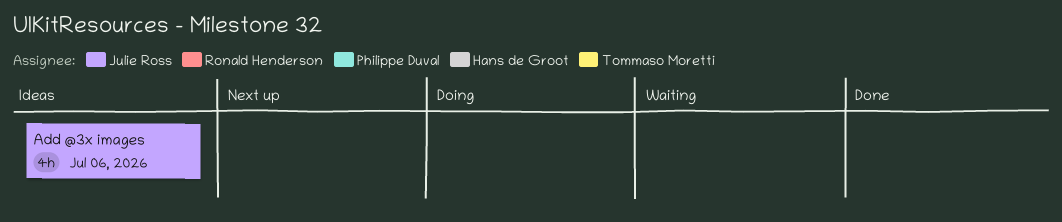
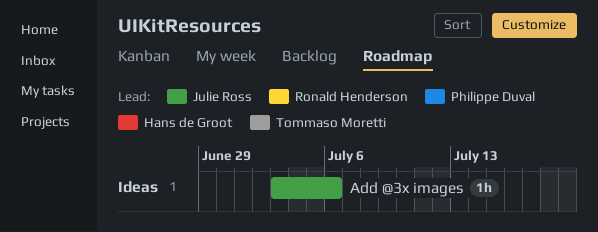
Add @3x images, estimate: 4h -> 1h

